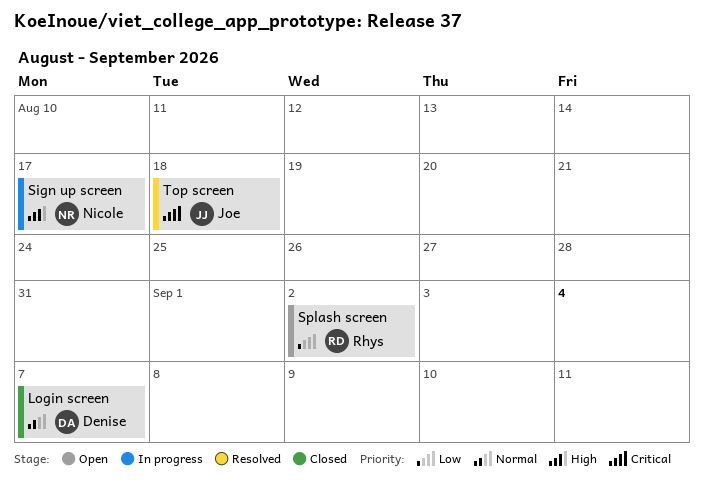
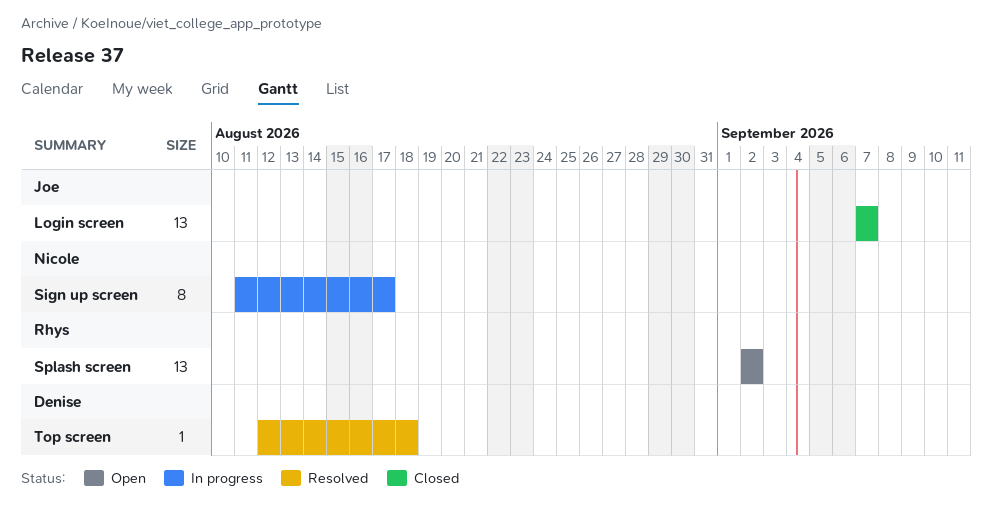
Login screen, owner: Denise -> Joe
Top screen, owner: Joe -> Denise

